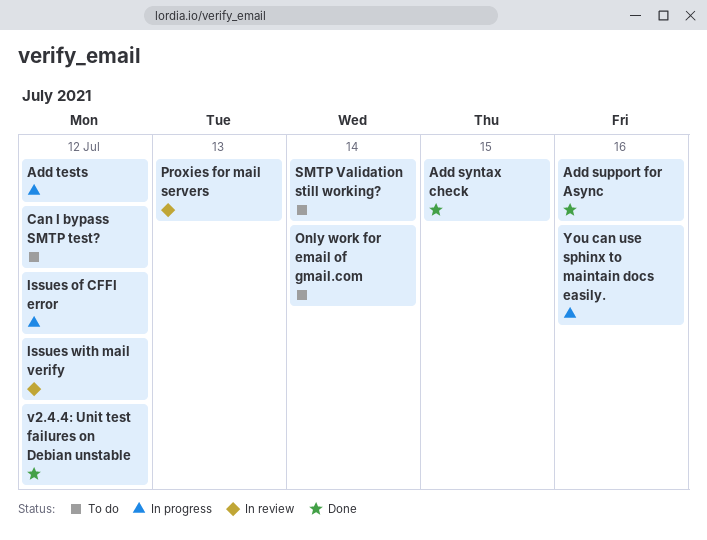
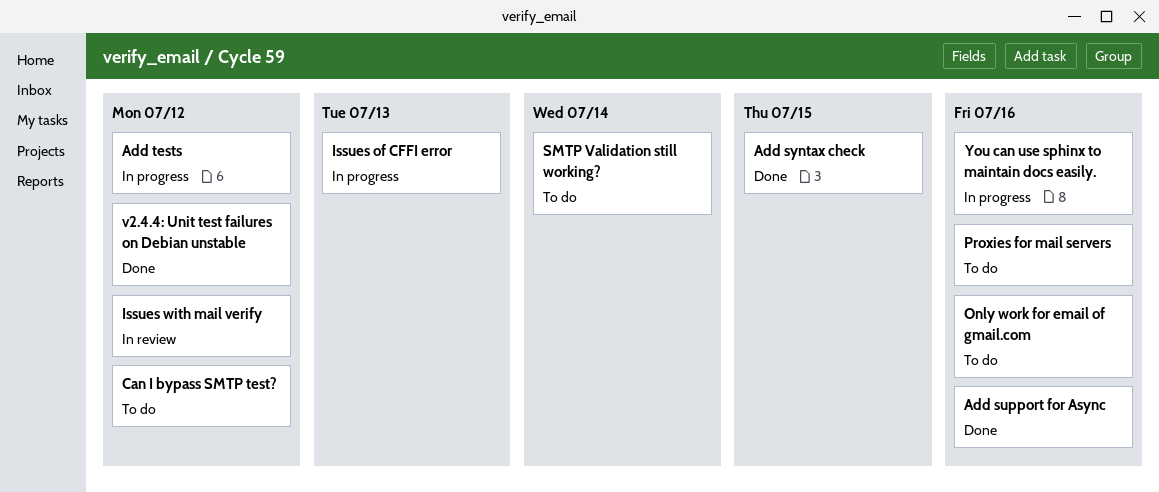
Issues of CFFI error, due: Jul 12 -> Jul 13
Only work for email of gmail.com, due: Jul 14 -> Jul 16
Proxies for mail servers, status: In review -> To do
Proxies for mail servers, due: Jul 13 -> Jul 16

